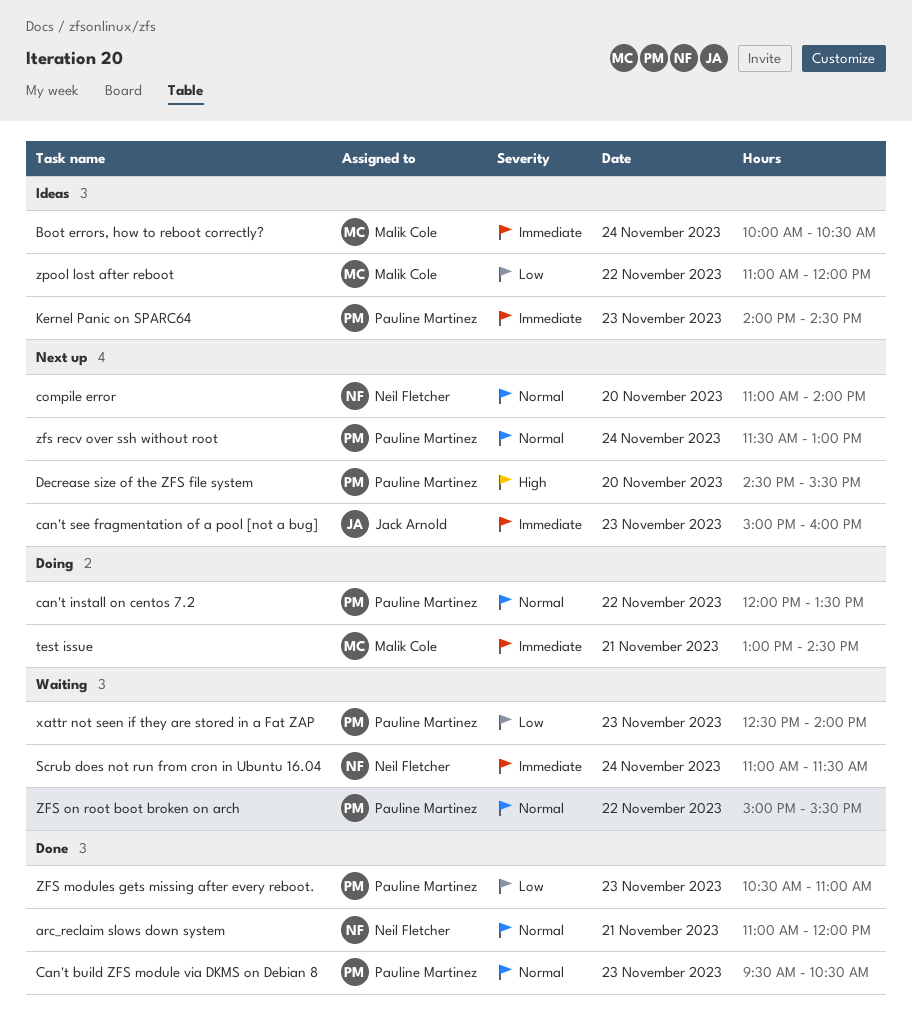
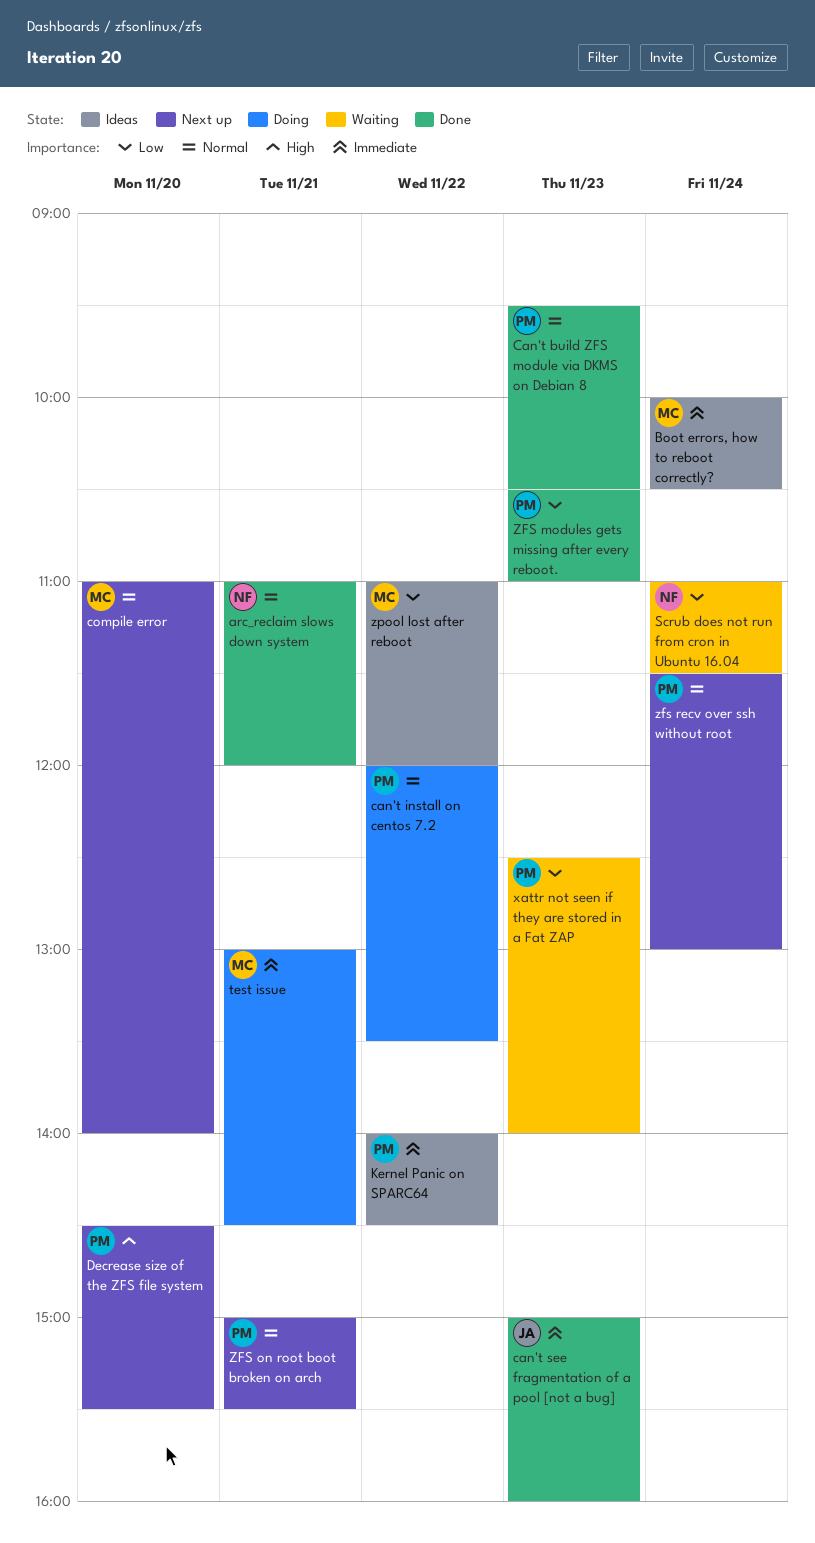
can't see fragmentation of a pool [not a bug], status: Next up -> Done
compile error, owner: Neil Fletcher -> Malik Cole
Kernel Panic on SPARC64, day: Nov 23 -> Nov 22
Scrub does not run from cron in Ubuntu 16.04, priority: Immediate -> Low
ZFS on root boot broken on arch, status: Waiting -> Next up
ZFS on root boot broken on arch, day: Nov 22 -> Nov 21

